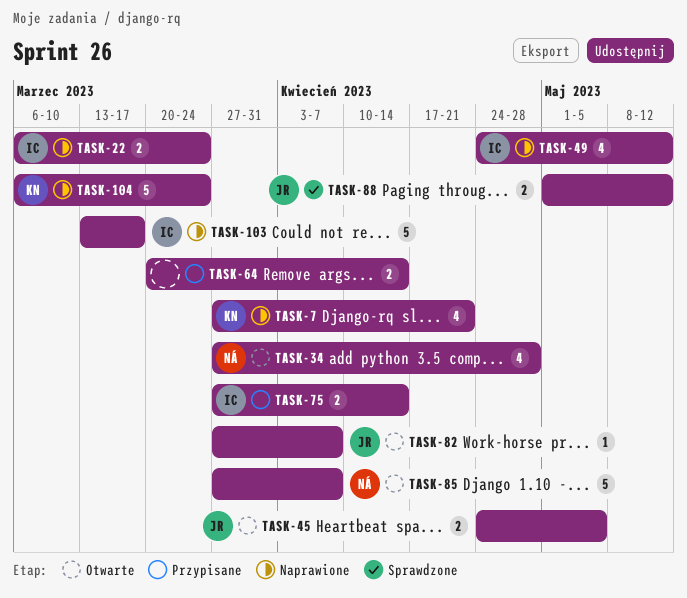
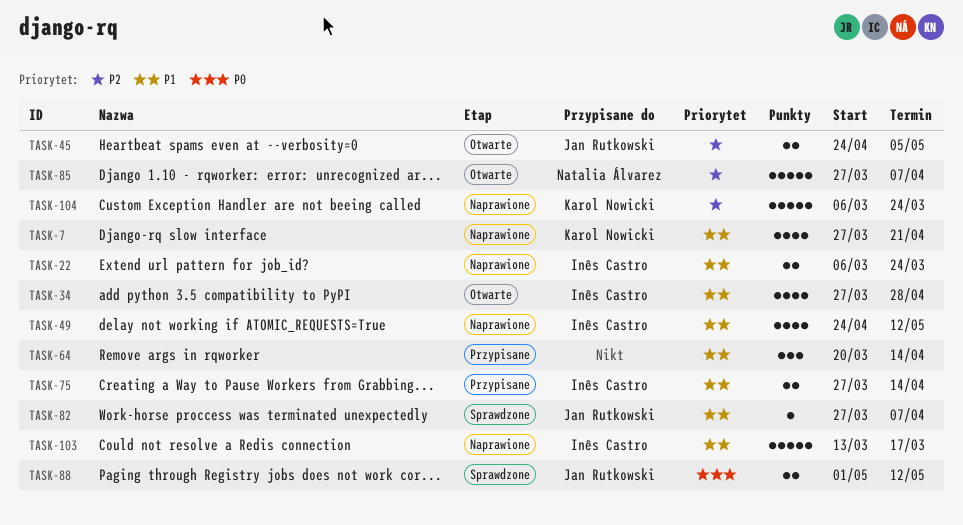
TASK-34, owner: Natalia Álvarez -> Inês Castro
TASK-64, estimate: 2 -> 3
TASK-82, status: Otwarte -> Sprawdzone

